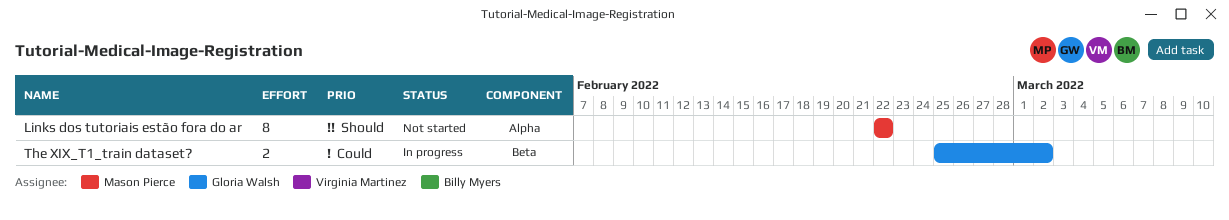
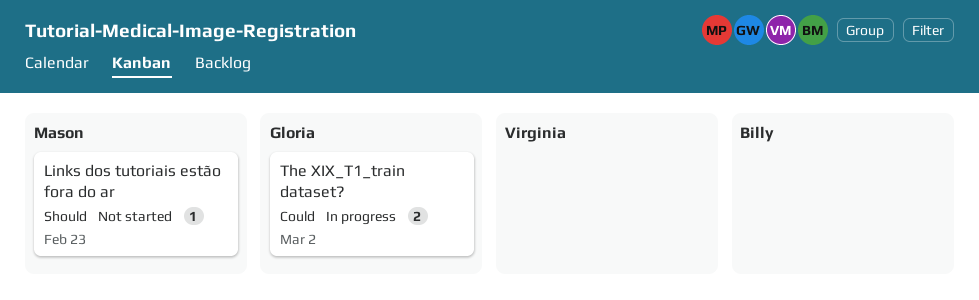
Links dos tutoriais estão fora do ar, estimate: 8 -> 1
Links dos tutoriais estão fora do ar, due: Feb 22 -> Feb 23

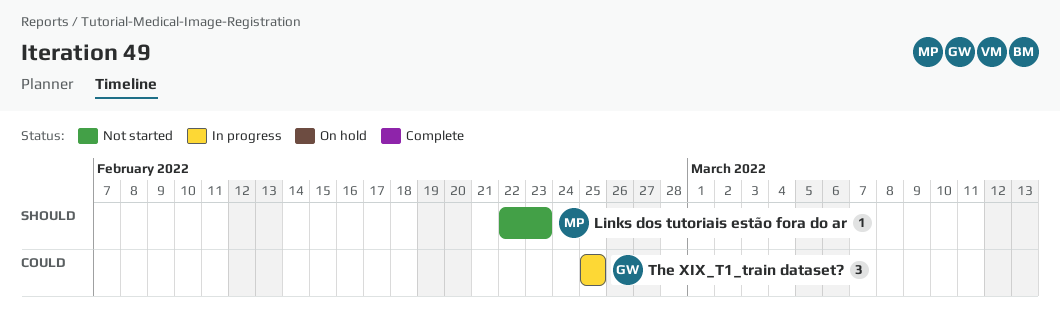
The XIX_T1_train dataset?, estimate: 2 -> 3
The XIX_T1_train dataset?, due: Mar 2 -> Feb 25

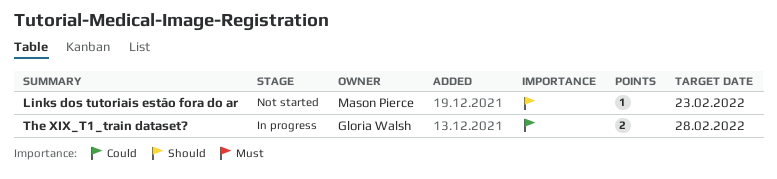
The XIX_T1_train dataset?, estimate: 3 -> 2
The XIX_T1_train dataset?, due: Feb 25 -> Feb 28

